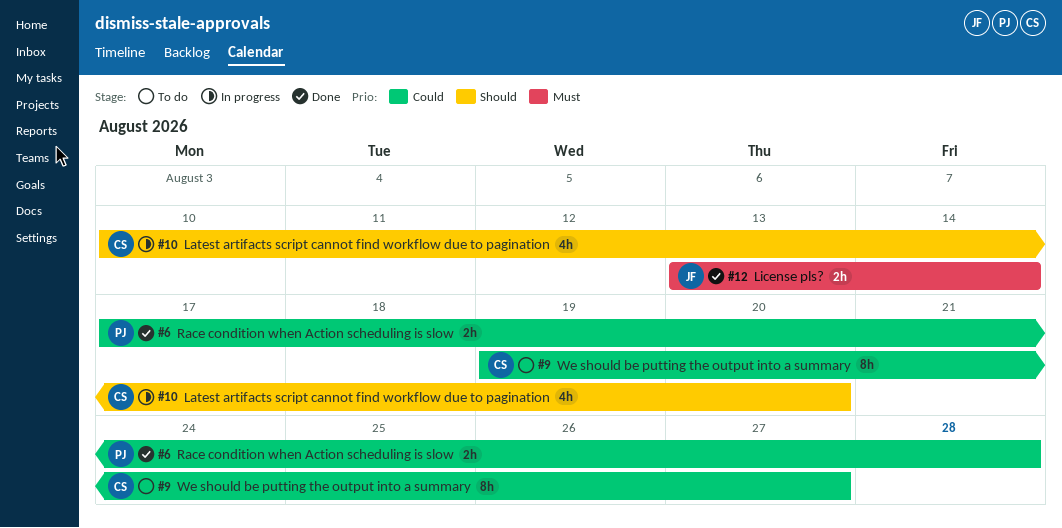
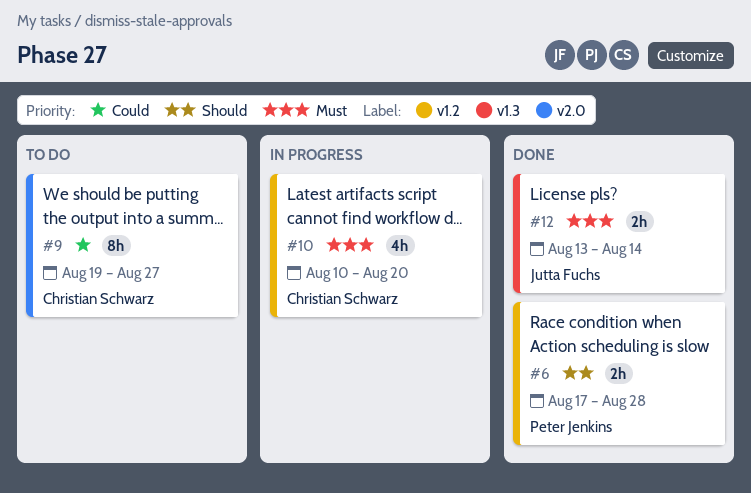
#6, priority: Could -> Should
#10, priority: Should -> Must

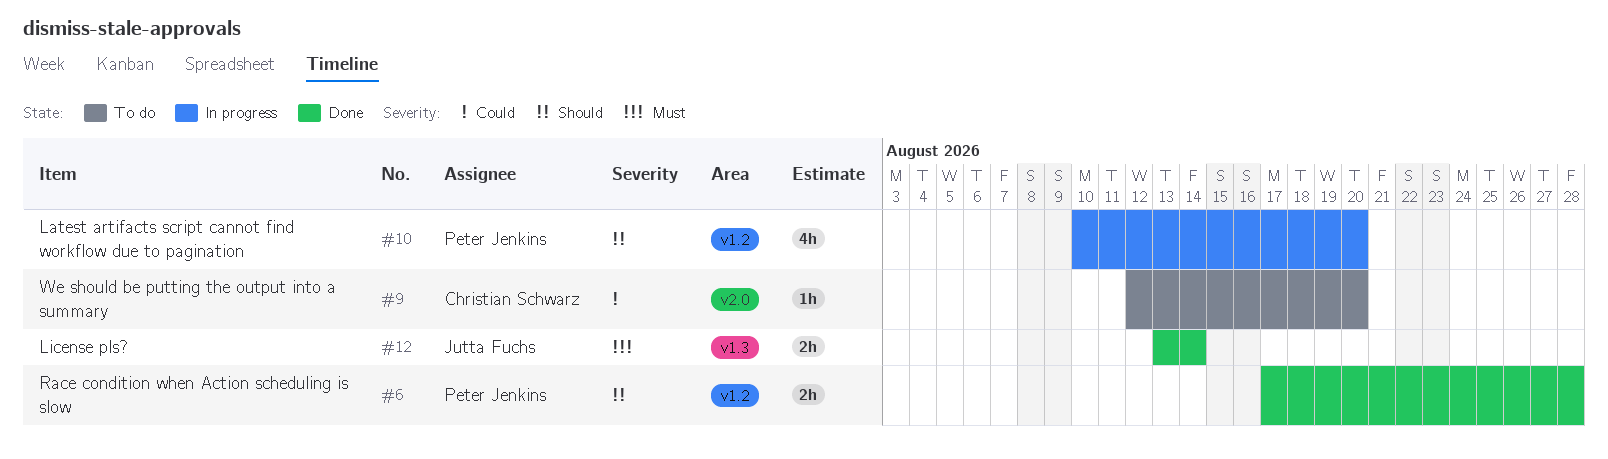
#9, estimate: 8h -> 1h
#9, start: Aug 19 -> Aug 12
#9, due: Aug 27 -> Aug 20
#10, owner: Christian Schwarz -> Peter Jenkins
#10, priority: Must -> Should

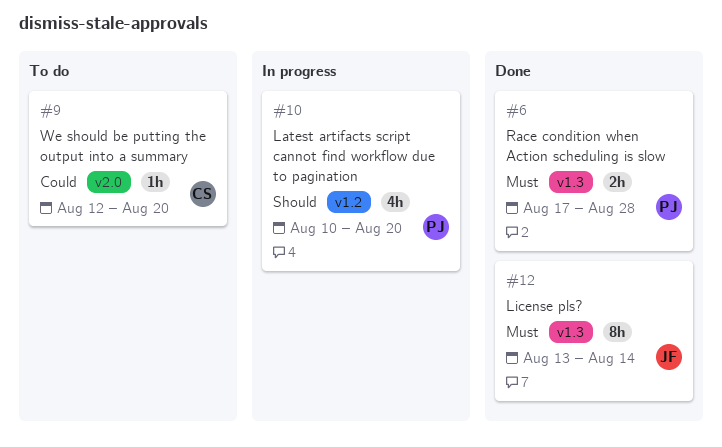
#6, priority: Should -> Must
#6, label: v1.2 -> v1.3
#12, estimate: 2h -> 8h

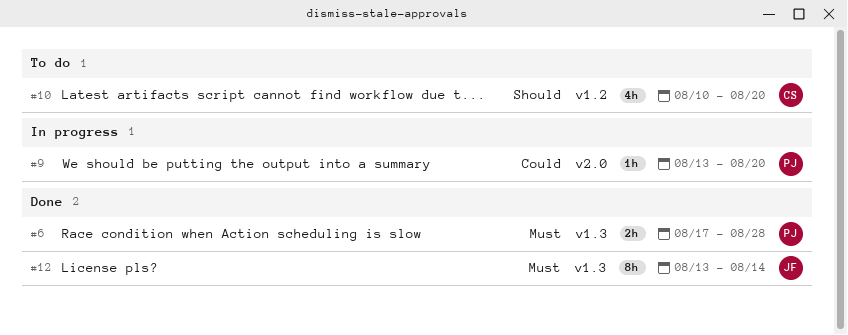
#9, status: To do -> In progress
#9, owner: CS -> PJ
#9, start: Aug 12 -> Aug 13
#10, status: In progress -> To do
#10, owner: PJ -> CS

